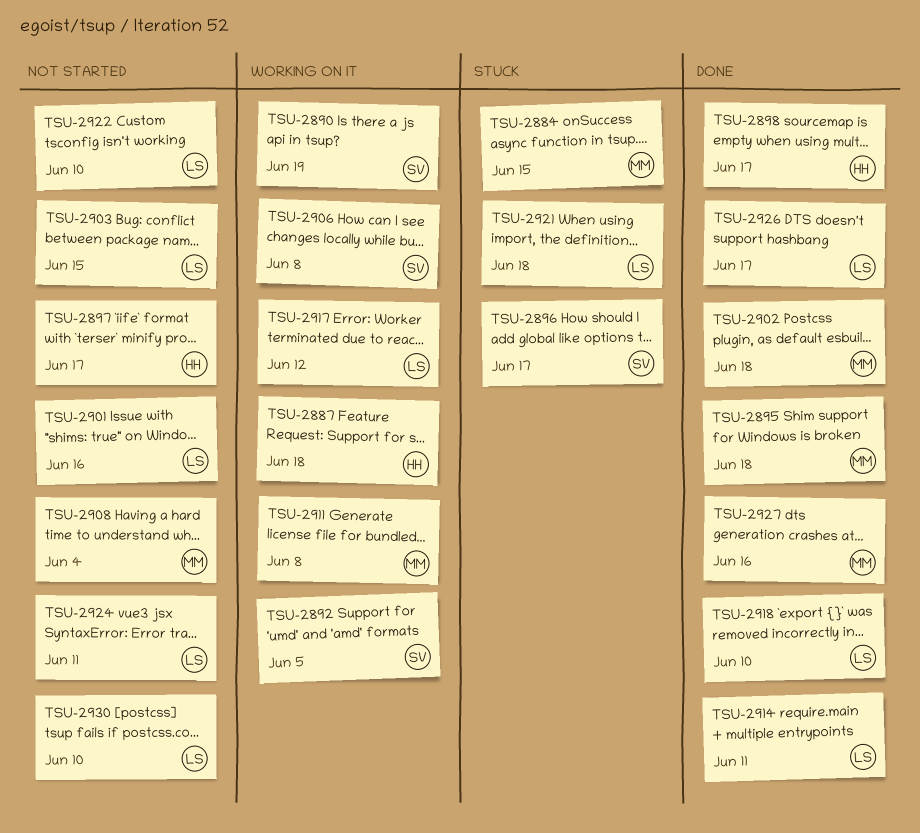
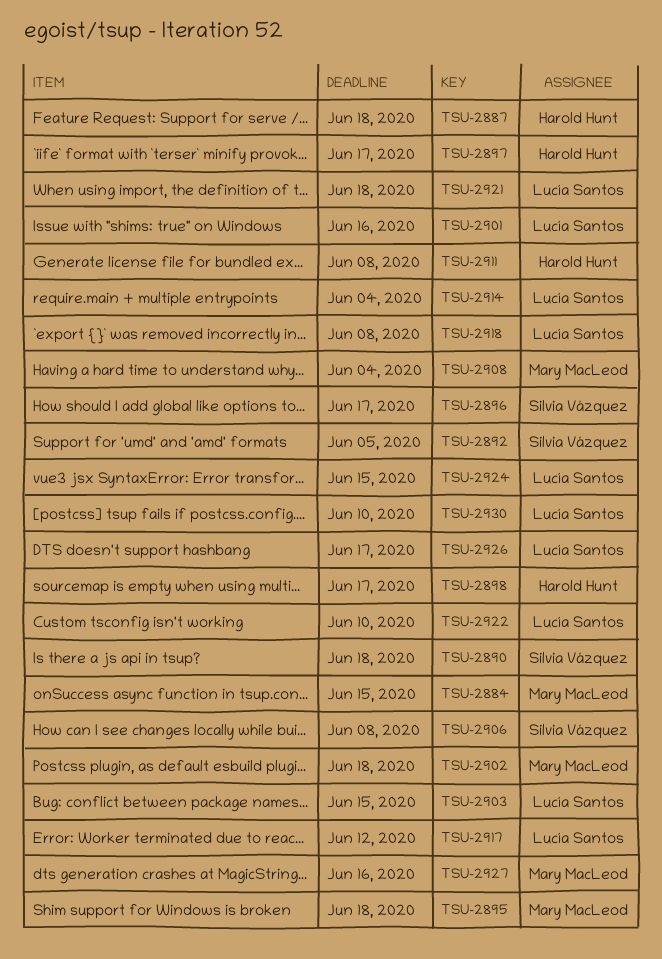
TSU-2890, due: Jun 19 -> Jun 18
TSU-2911, owner: Mary MacLeod -> Harold Hunt
TSU-2914, due: Jun 11 -> Jun 4
TSU-2918, due: Jun 10 -> Jun 8
TSU-2924, due: Jun 11 -> Jun 15

